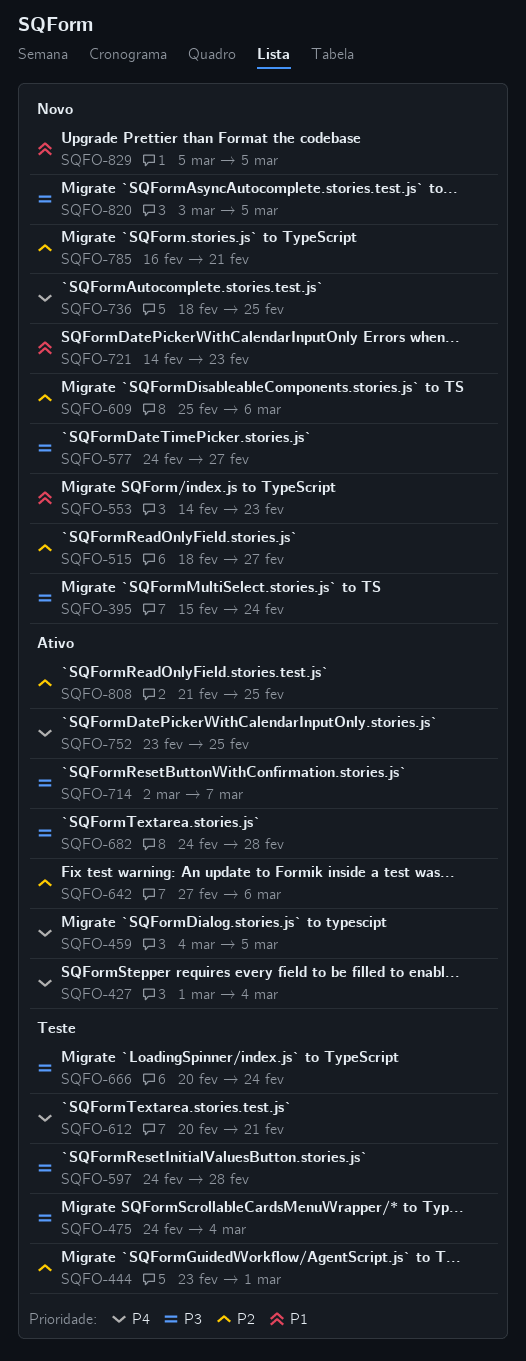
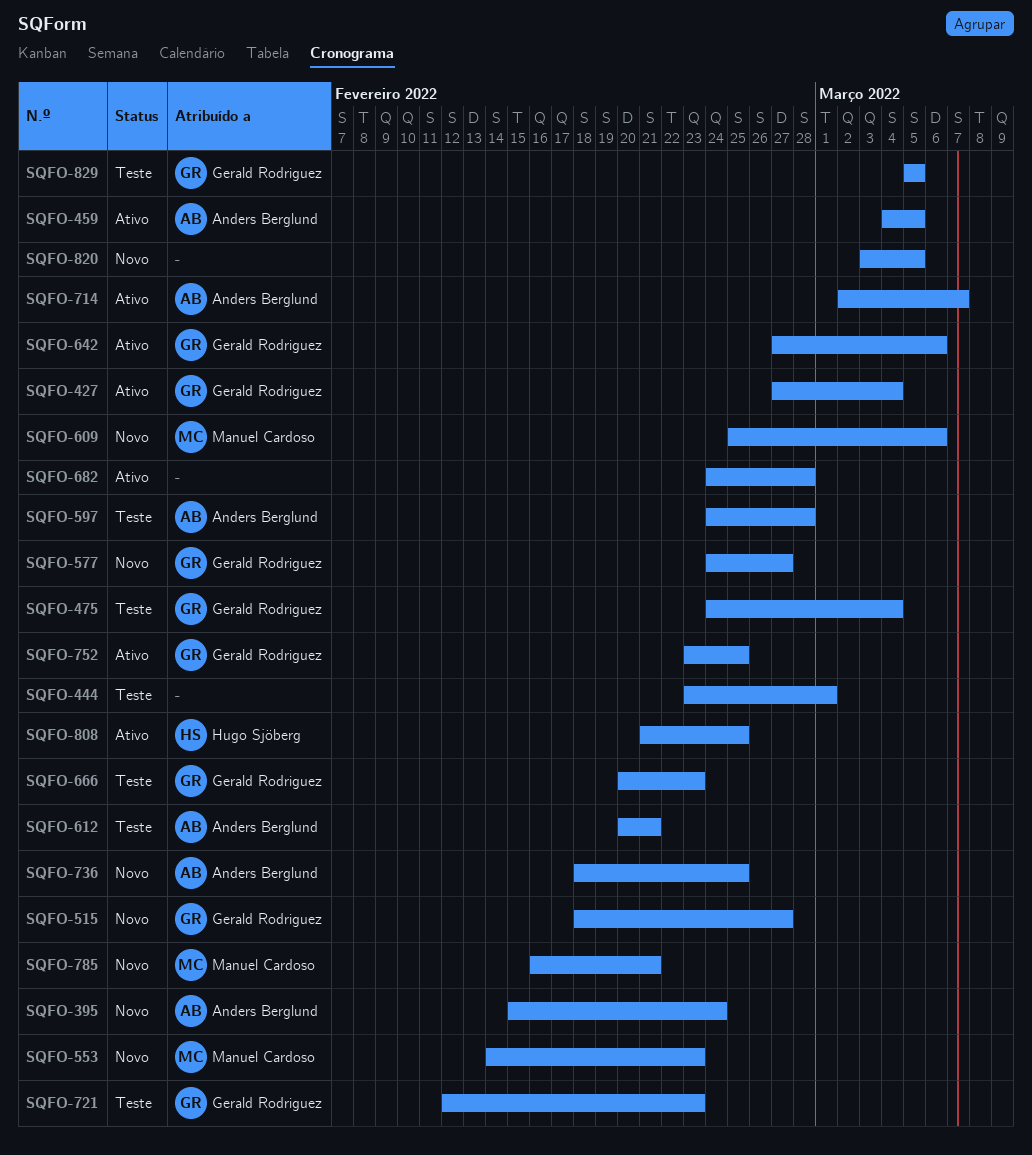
SQFO-427, start: Mar 1 -> Feb 27
SQFO-666, due: Feb 24 -> Feb 23
SQFO-721, status: Novo -> Teste
SQFO-721, start: Feb 14 -> Feb 12
SQFO-829, status: Novo -> Teste

